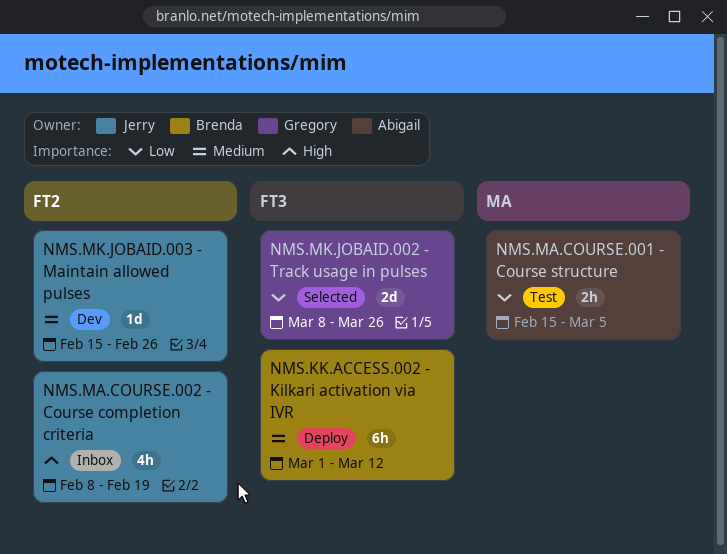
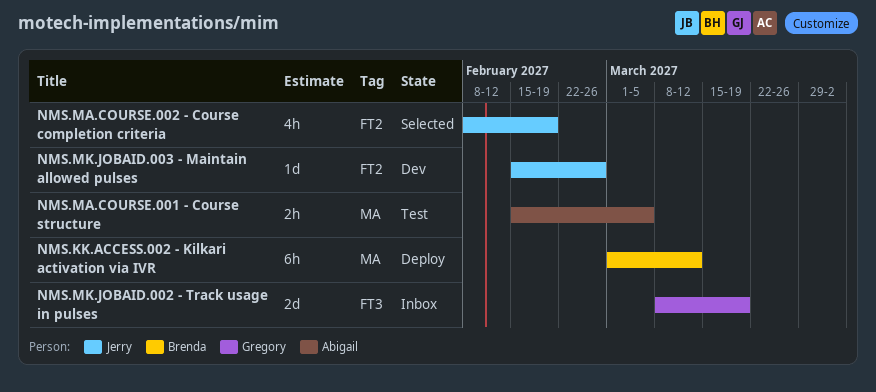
NMS.KK.ACCESS.002 - Kilkari activation via IVR, label: FT3 -> MA
NMS.MA.COURSE.002 - Course completion criteria, status: Inbox -> Selected
NMS.MK.JOBAID.002 - Track usage in pulses, status: Selected -> Inbox
NMS.MK.JOBAID.002 - Track usage in pulses, due: Mar 26 -> Mar 19

